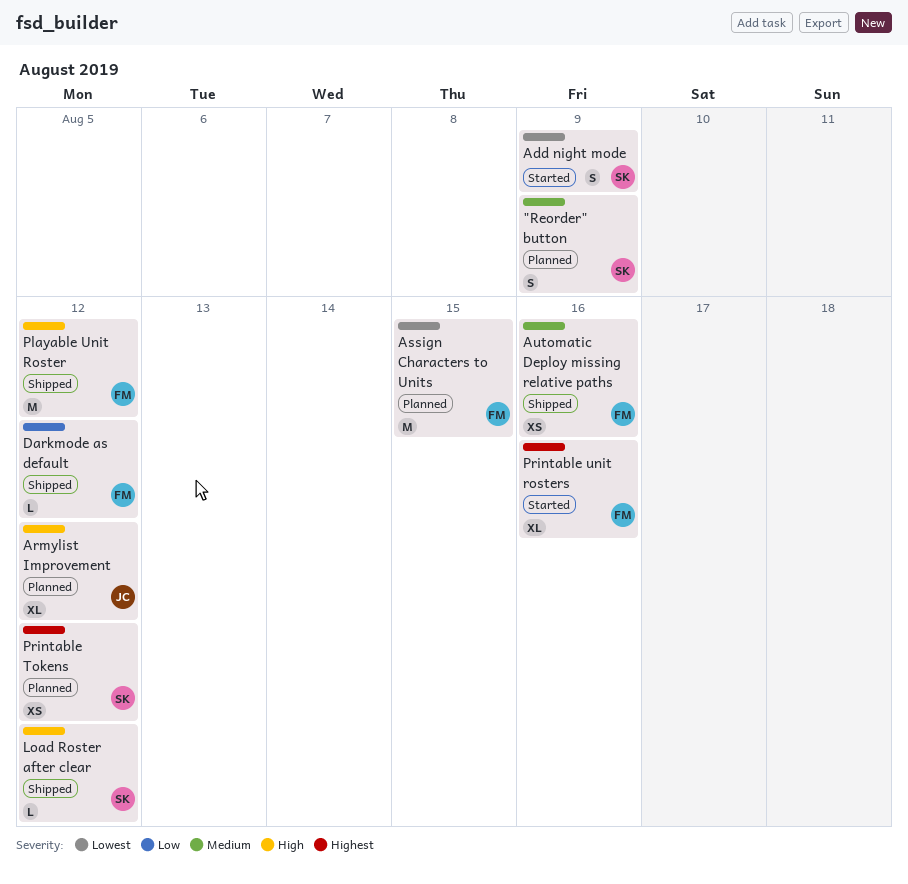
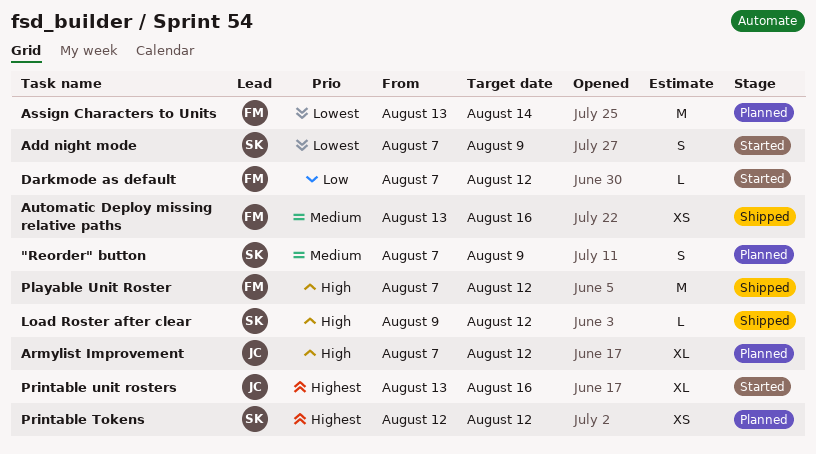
Assign Characters to Units, due: Aug 15 -> Aug 14
Darkmode as default, status: Shipped -> Started
Printable unit rosters, owner: FM -> JC

